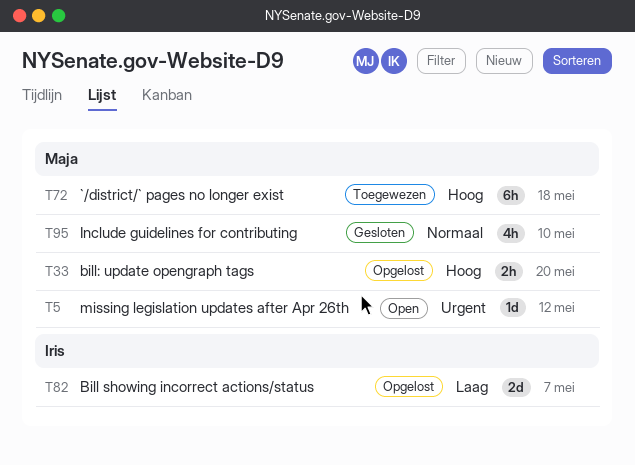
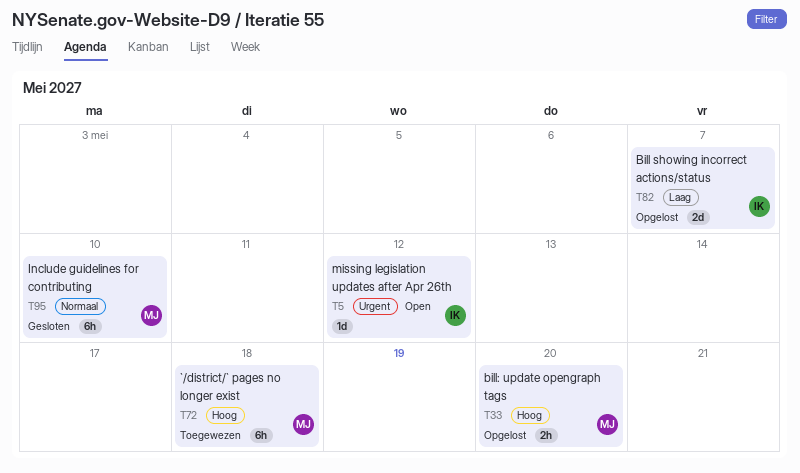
T5, owner: Maja -> Iris
T95, estimate: 4h -> 6h

